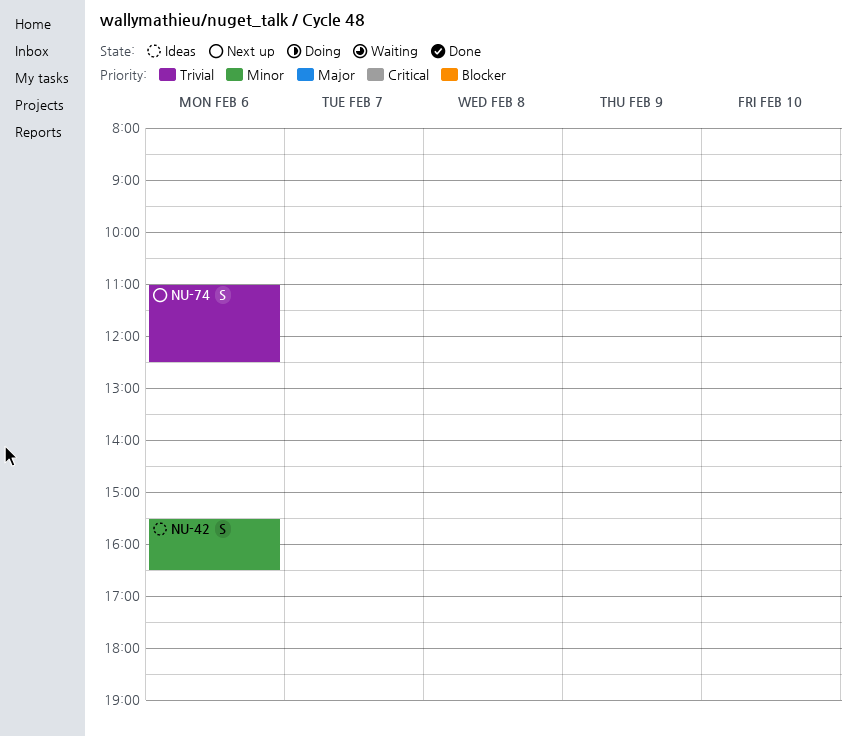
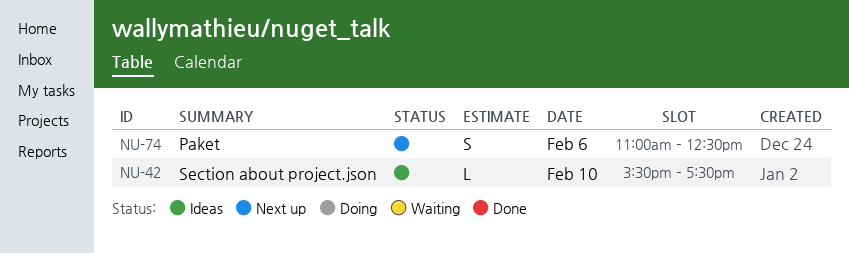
NU-42, estimate: S -> L
NU-42, day: Feb 6 -> Feb 10
NU-42, ends: 16:30 -> 17:30

